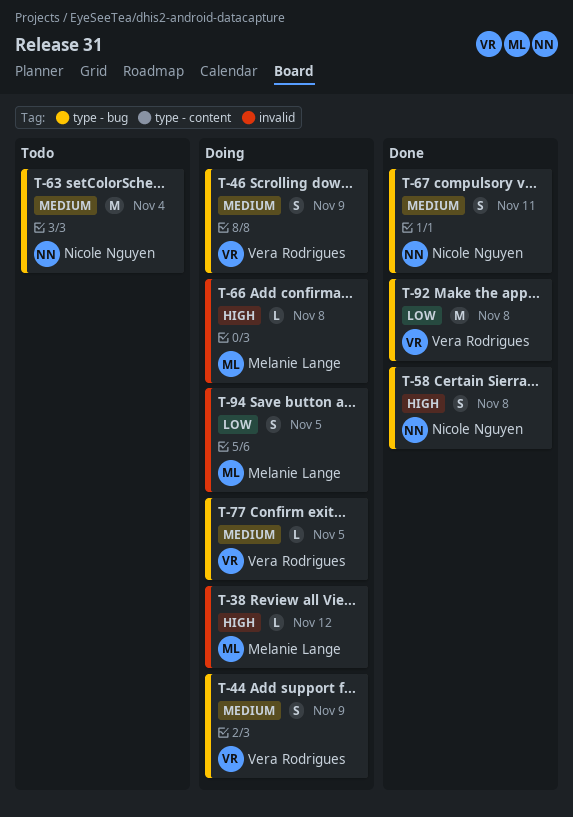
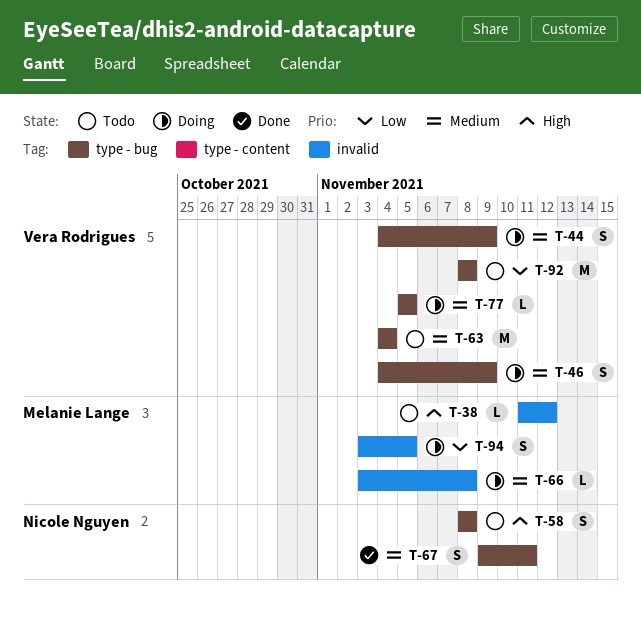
T-38, status: Doing -> Todo
T-58, status: Done -> Todo
T-63, owner: Nicole Nguyen -> Vera Rodrigues
T-66, priority: High -> Medium
T-92, status: Done -> Todo

